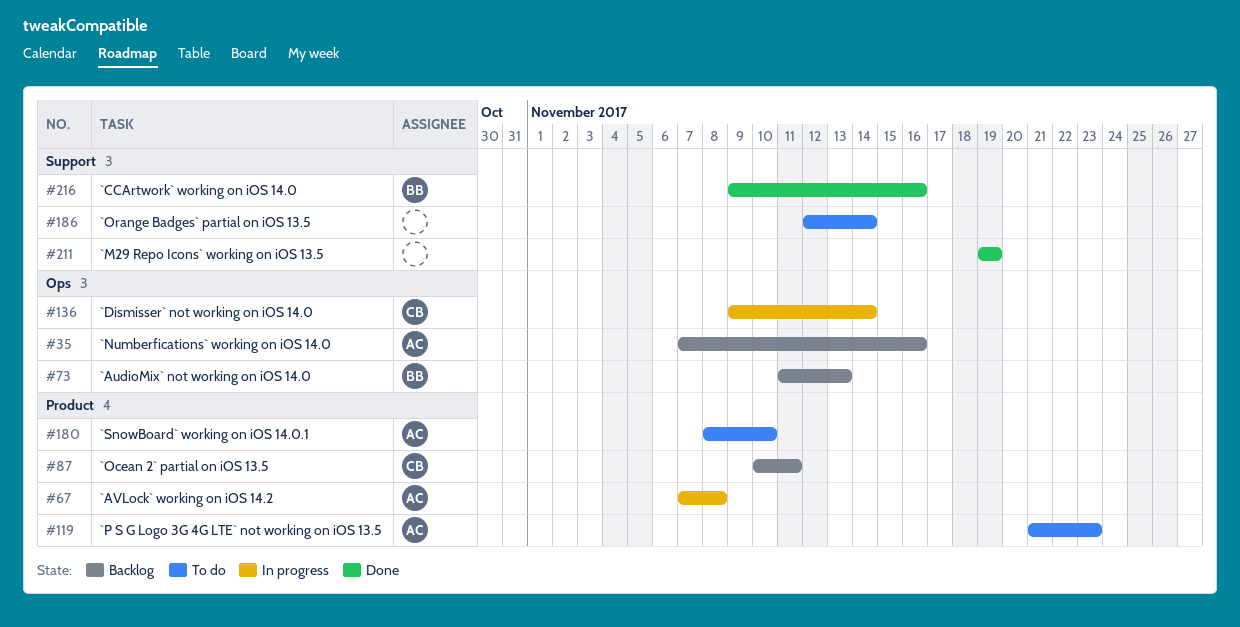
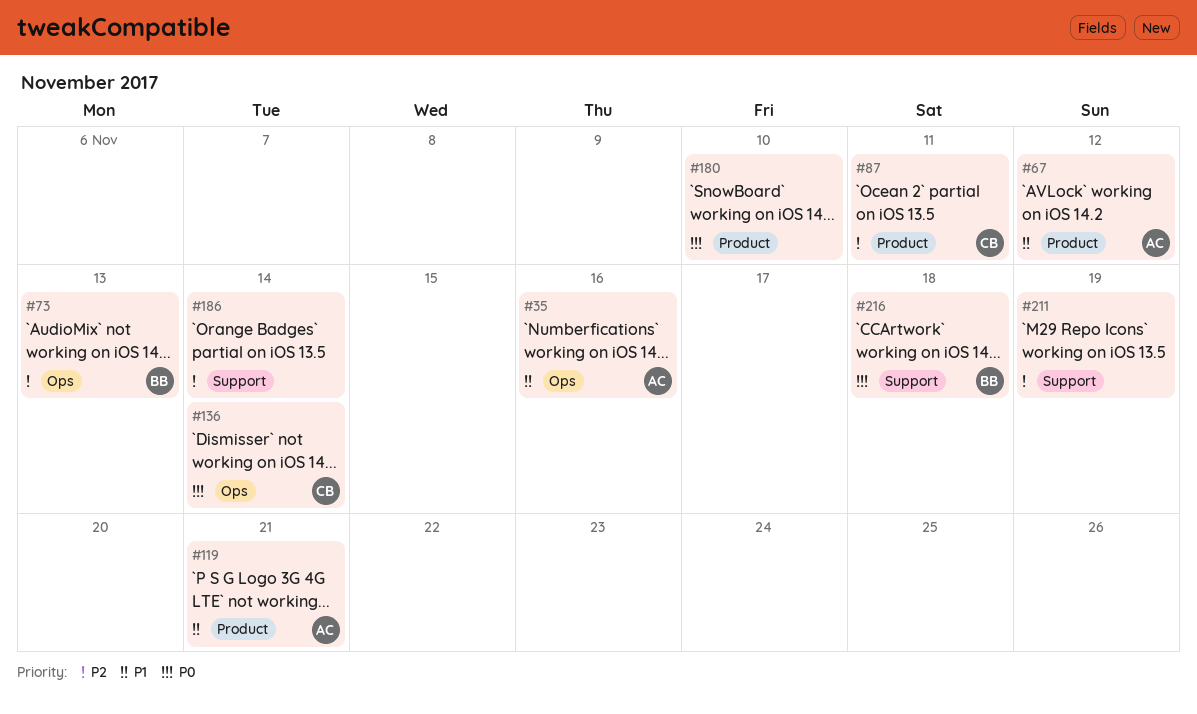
#67, due: Nov 8 -> Nov 12
#119, due: Nov 23 -> Nov 21
#180, owner: AC -> none
#216, due: Nov 16 -> Nov 18

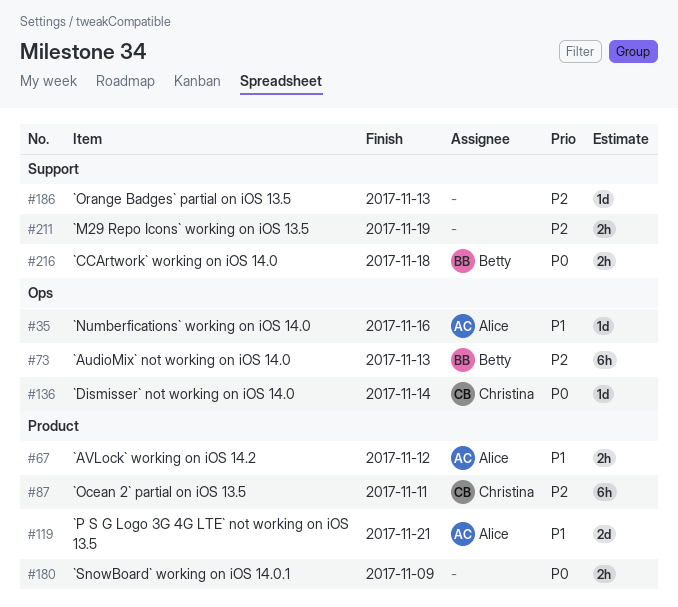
#180, due: Nov 10 -> Nov 9
#186, due: Nov 14 -> Nov 13

